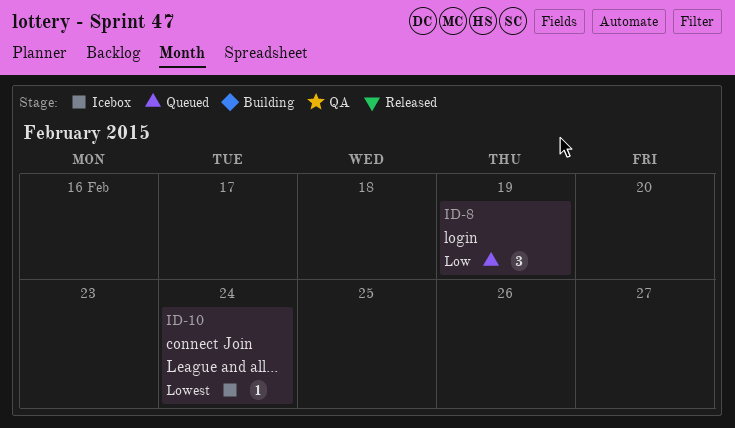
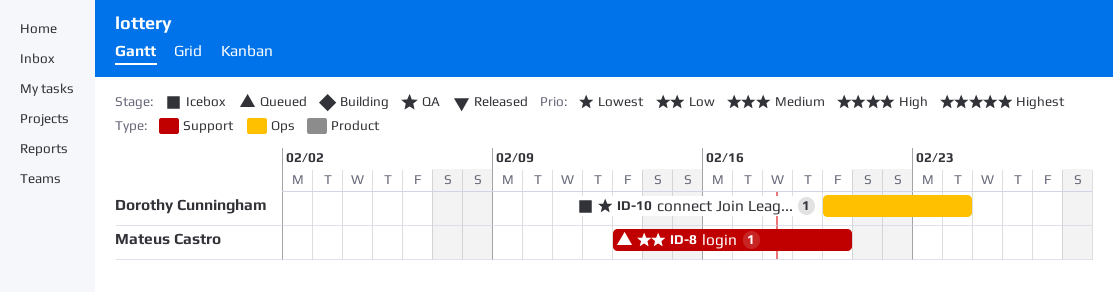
ID-8, estimate: 3 -> 1
ID-8, due: Feb 19 -> Feb 20

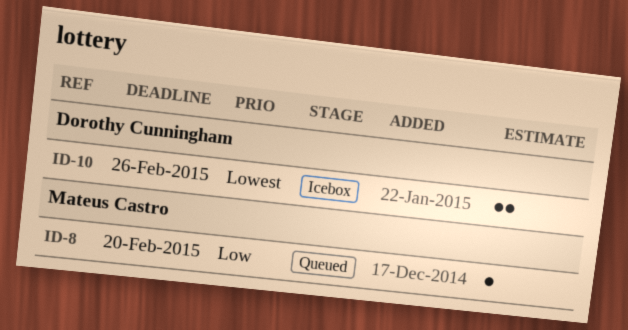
ID-10, estimate: 1 -> 2
ID-10, due: Feb 24 -> Feb 26

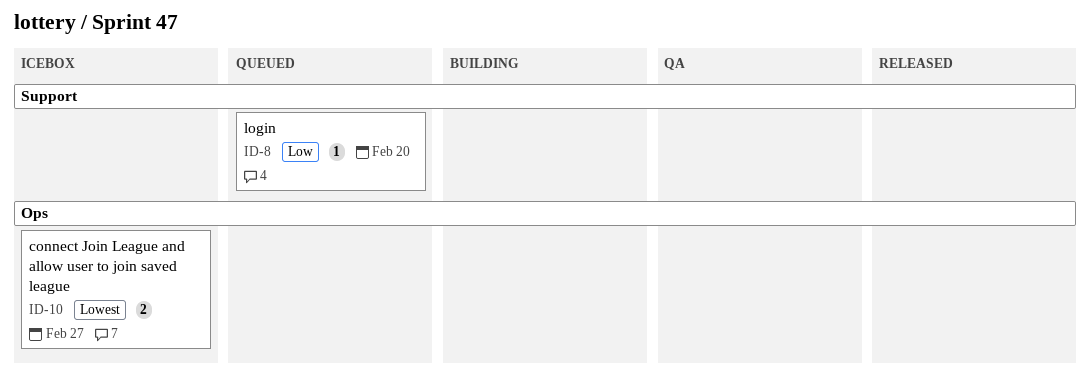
ID-10, due: Feb 26 -> Feb 27

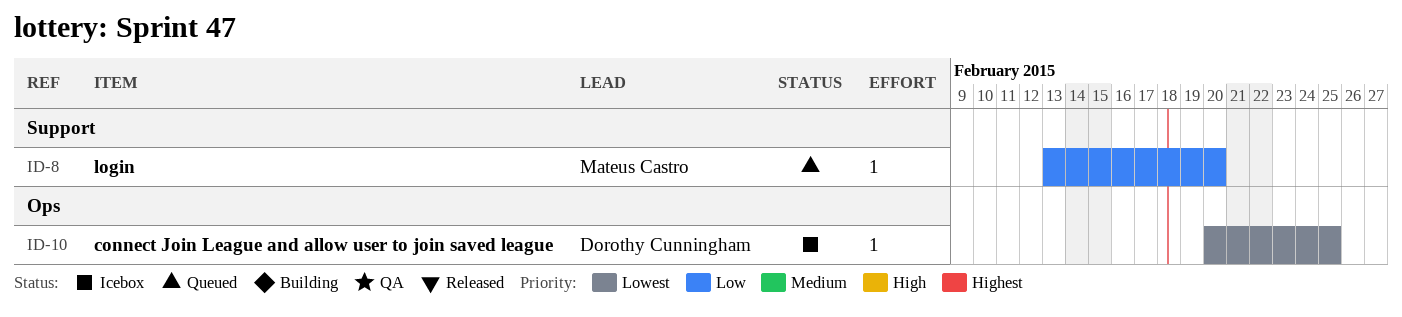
ID-10, estimate: 2 -> 1
ID-10, due: Feb 27 -> Feb 25

